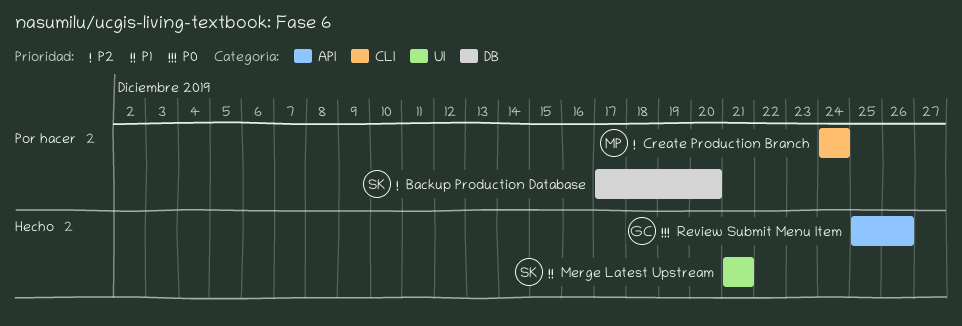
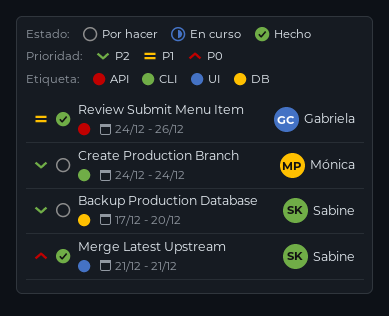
Merge Latest Upstream, priority: P1 -> P0
Review Submit Menu Item, priority: P0 -> P1
Review Submit Menu Item, start: Dec 25 -> Dec 24

